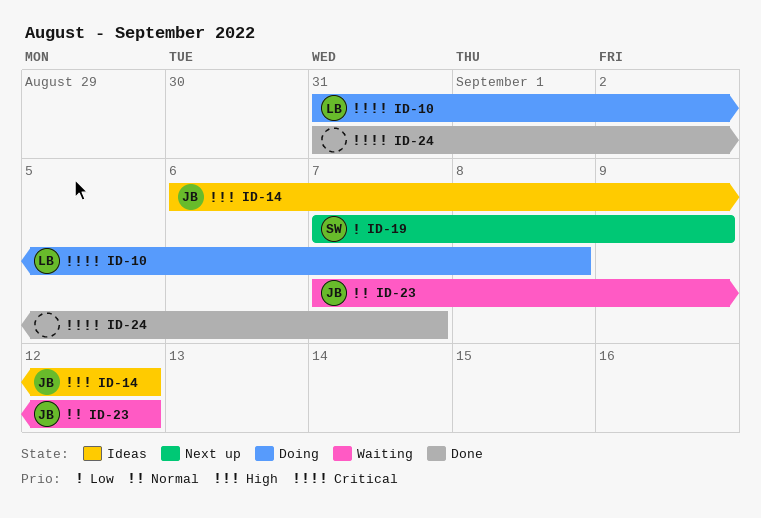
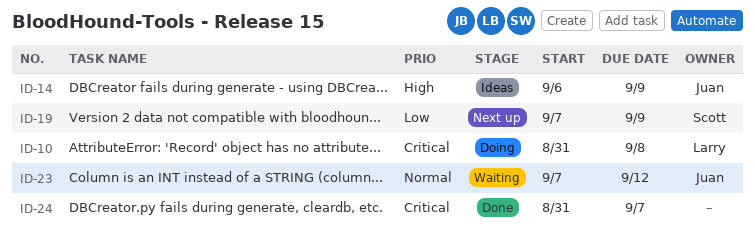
ID-14, due: Sep 12 -> Sep 9

